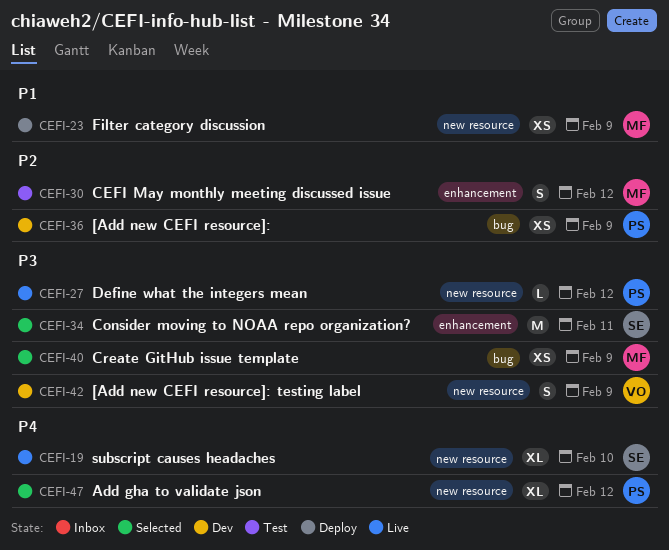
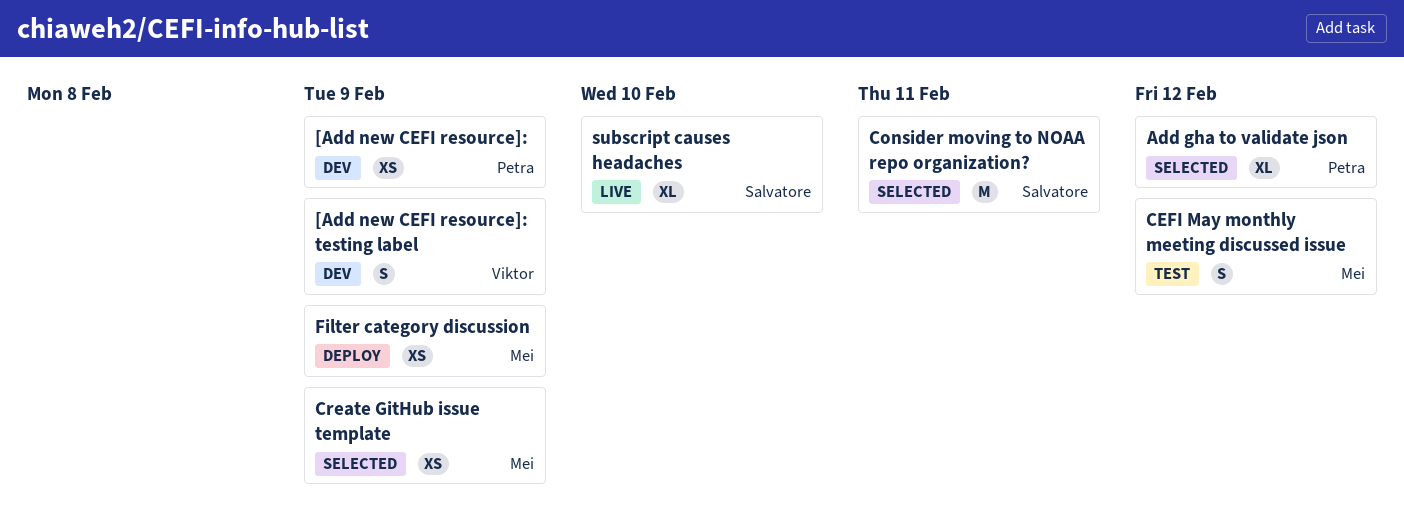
Define what the integers mean: present -> none

